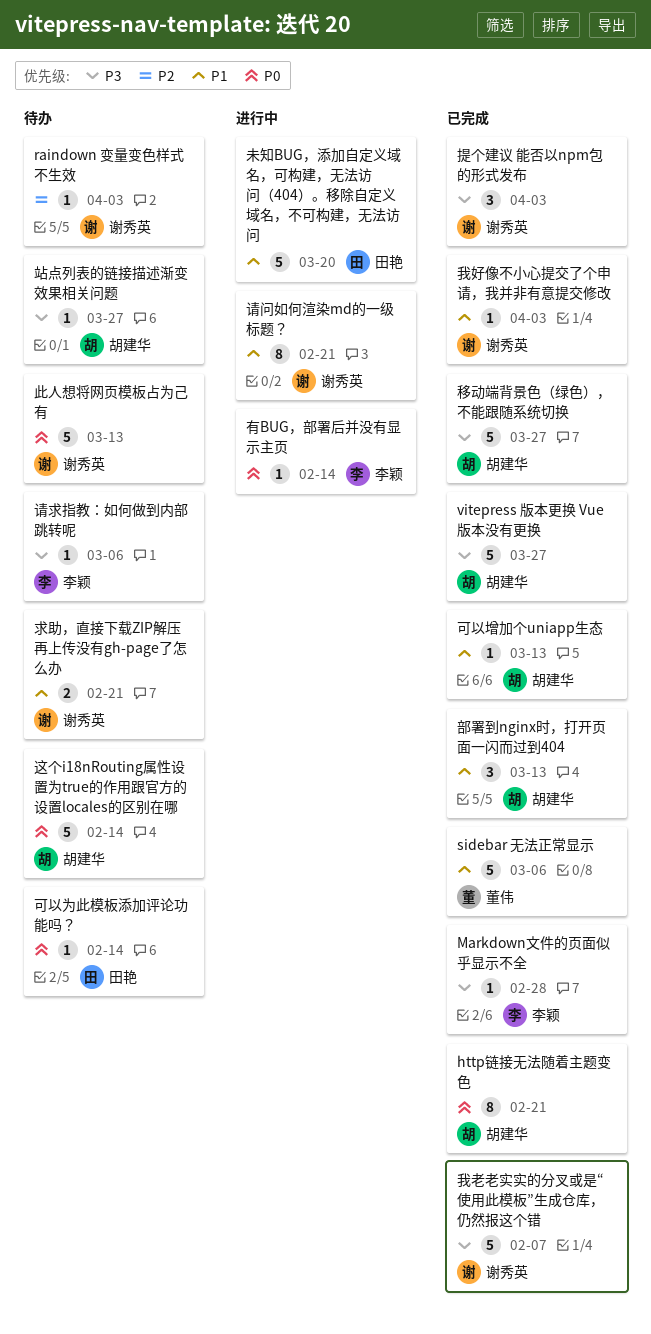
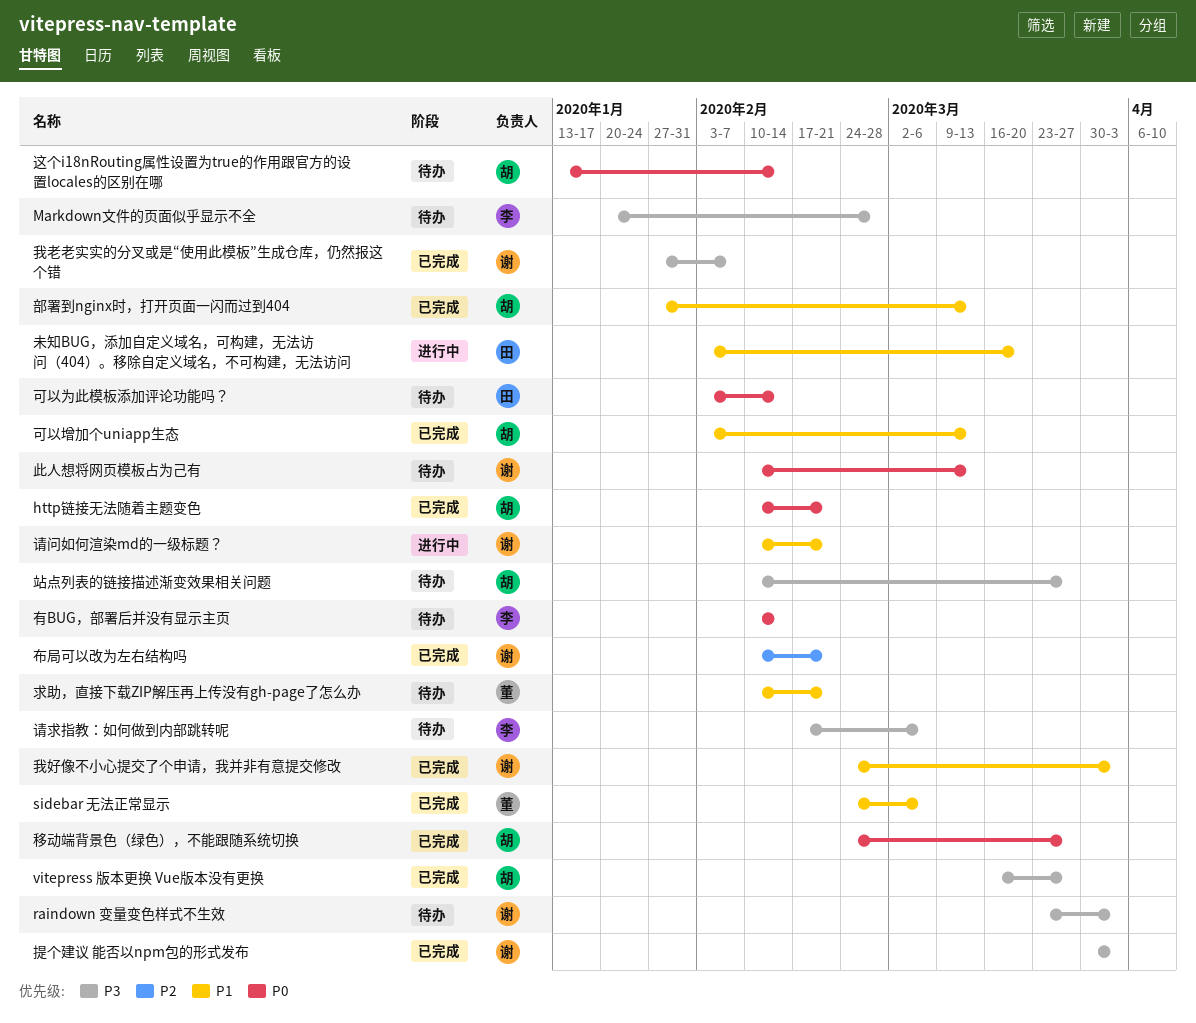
Markdown文件的页面似乎显示不全, status: 已完成 -> 待办
raindown 变量变色样式不生效, priority: P2 -> P3
布局可以改为左右结构吗: none -> present
有BUG，部署后并没有显示主页, status: 进行中 -> 待办
求助，直接下载ZIP解压再上传没有gh-page了怎么办, owner: 谢秀英 -> 董伟
移动端背景色（绿色），不能跟随系统切换, priority: P3 -> P0

